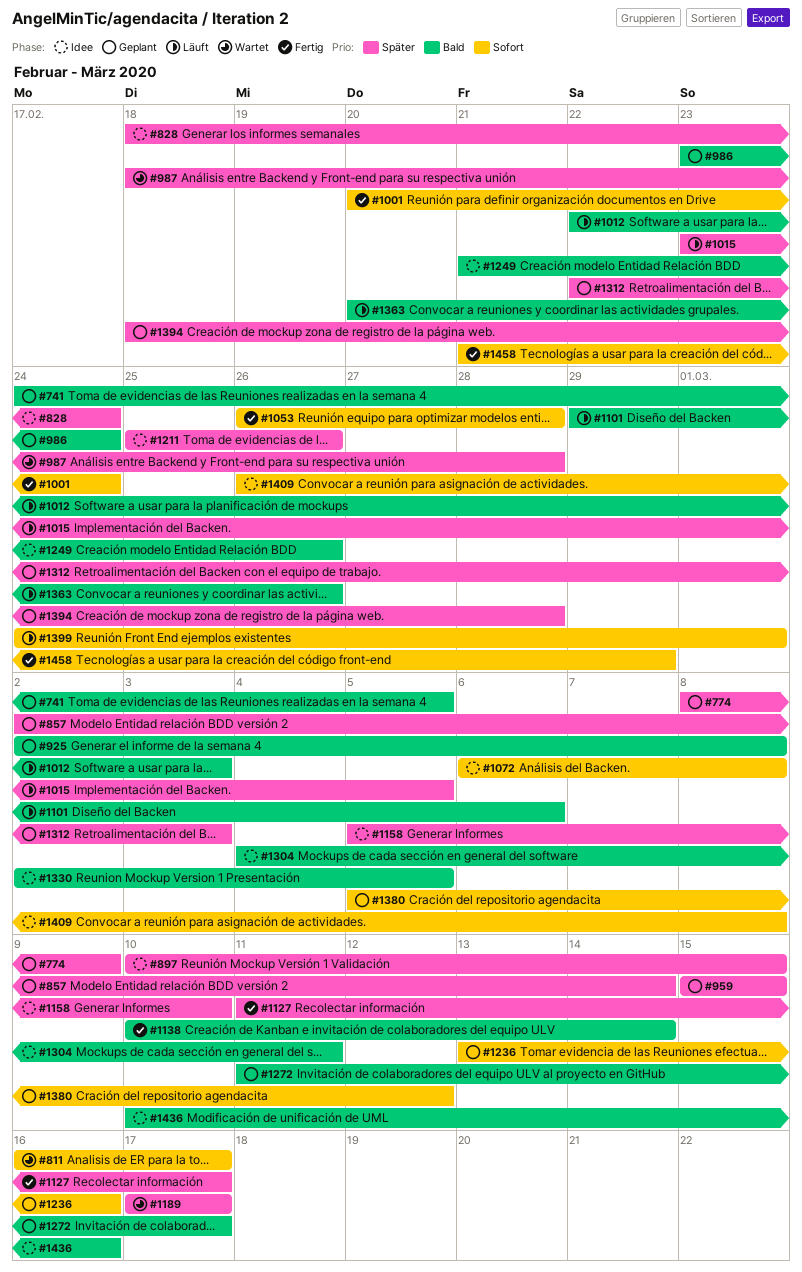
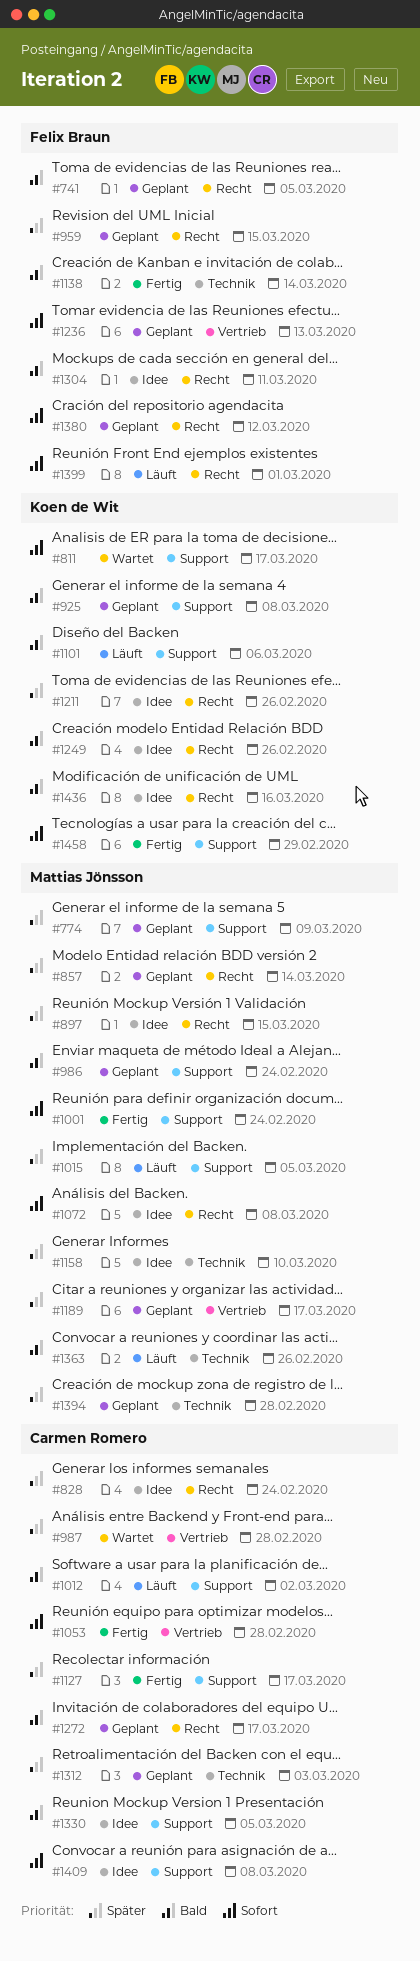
#1012, due: Mar 3 -> Mar 2
#1189, status: Wartet -> Geplant
#1236, due: Mar 16 -> Mar 13

